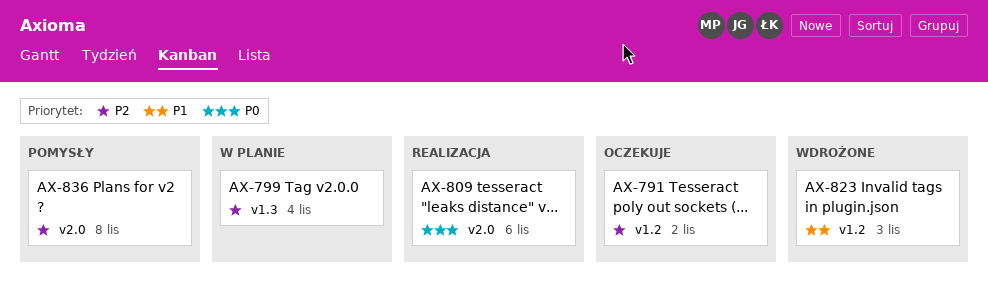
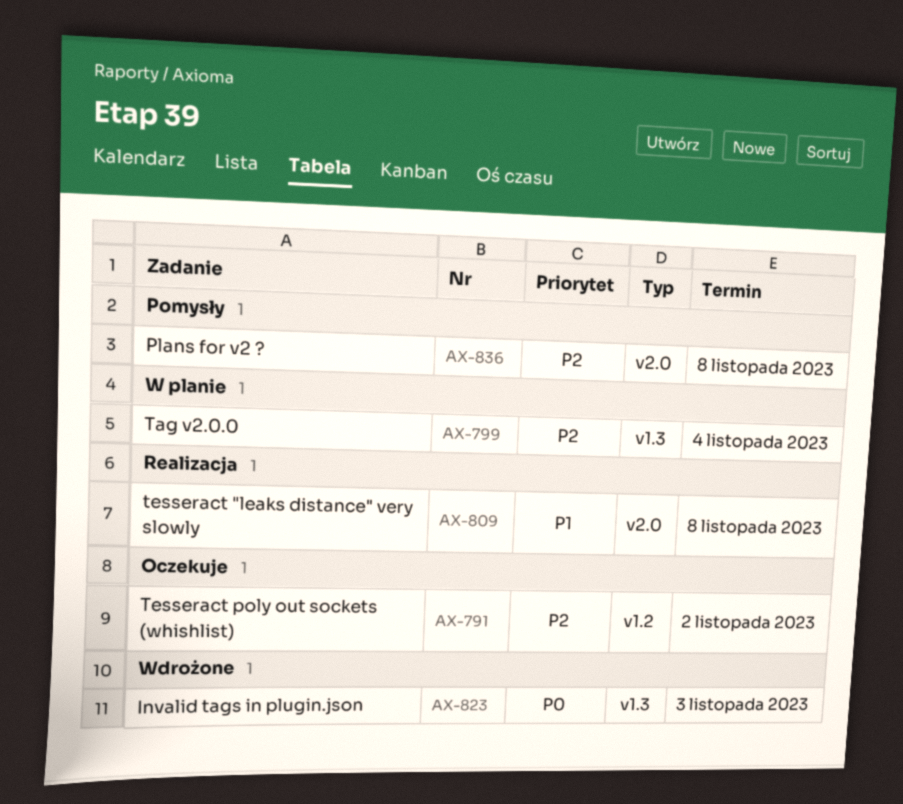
AX-809, priority: P0 -> P1
AX-809, due: Nov 6 -> Nov 8
AX-823, priority: P1 -> P0
AX-823, label: v1.2 -> v1.3

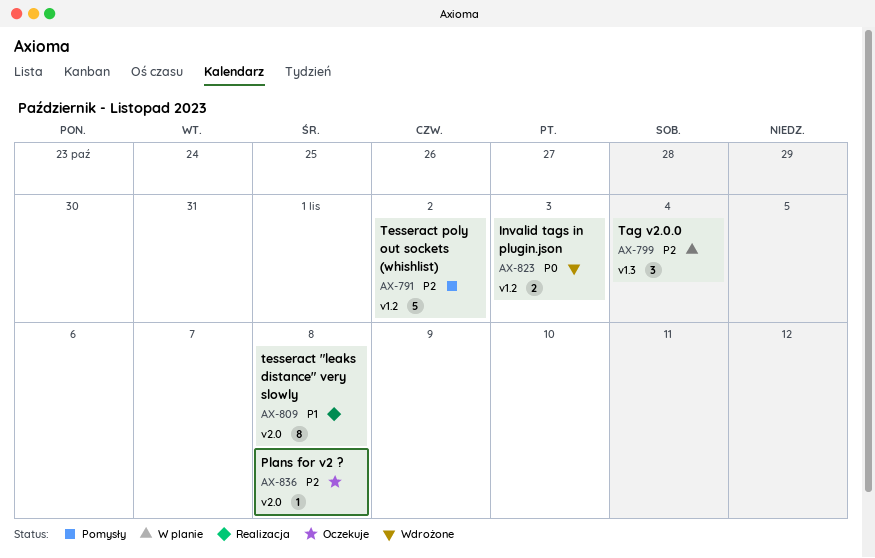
AX-791, status: Oczekuje -> Pomysły
AX-823, label: v1.3 -> v1.2
AX-836, status: Pomysły -> Oczekuje

